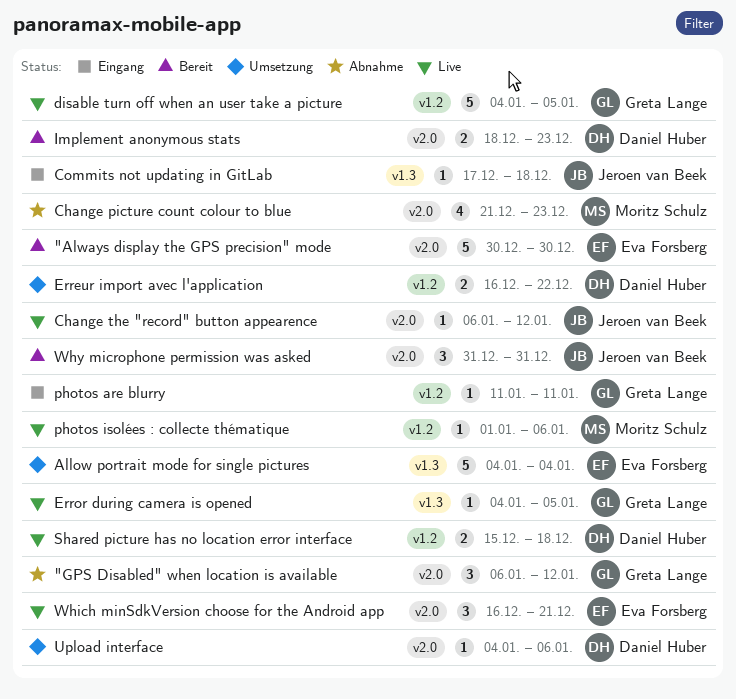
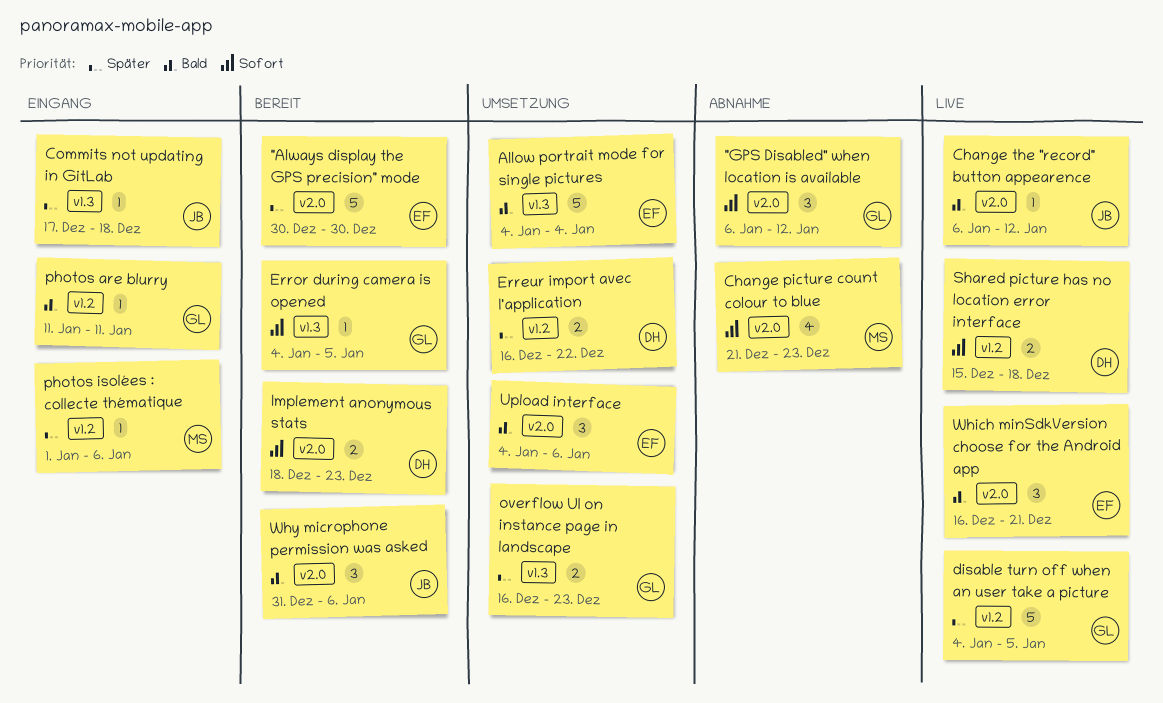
Error during camera is opened, status: Live -> Bereit
overflow UI on instance page in landscape: none -> present
photos isolées : collecte thématique, status: Live -> Eingang
Upload interface, owner: Daniel Huber -> Eva Forsberg
Upload interface, estimate: 1 -> 3
Why microphone permission was asked, due: Dec 31 -> Jan 6

